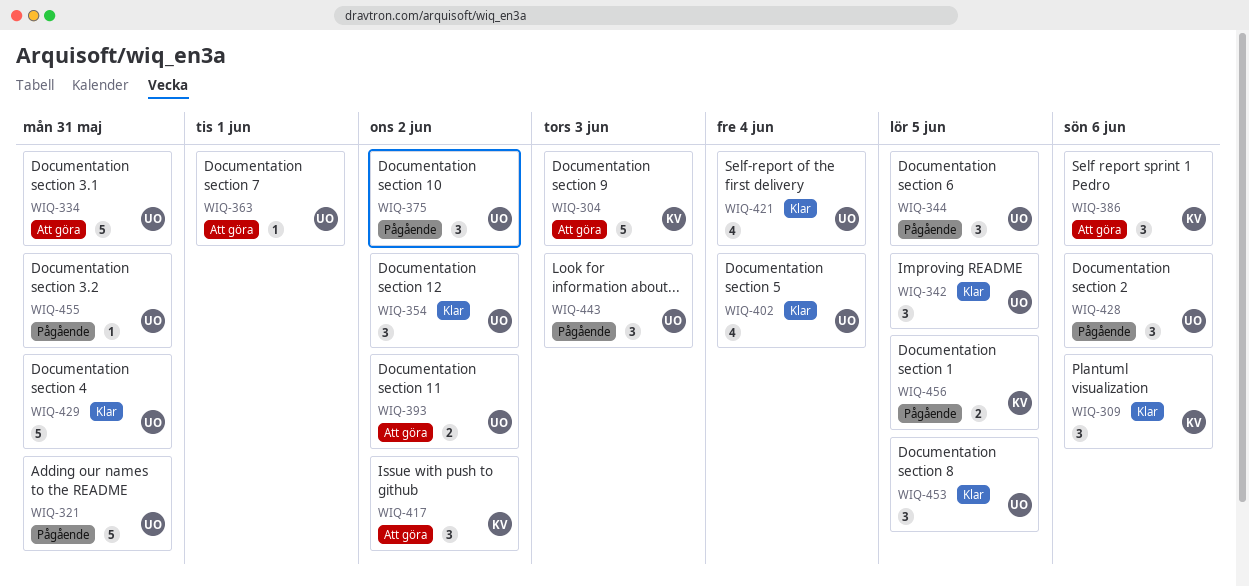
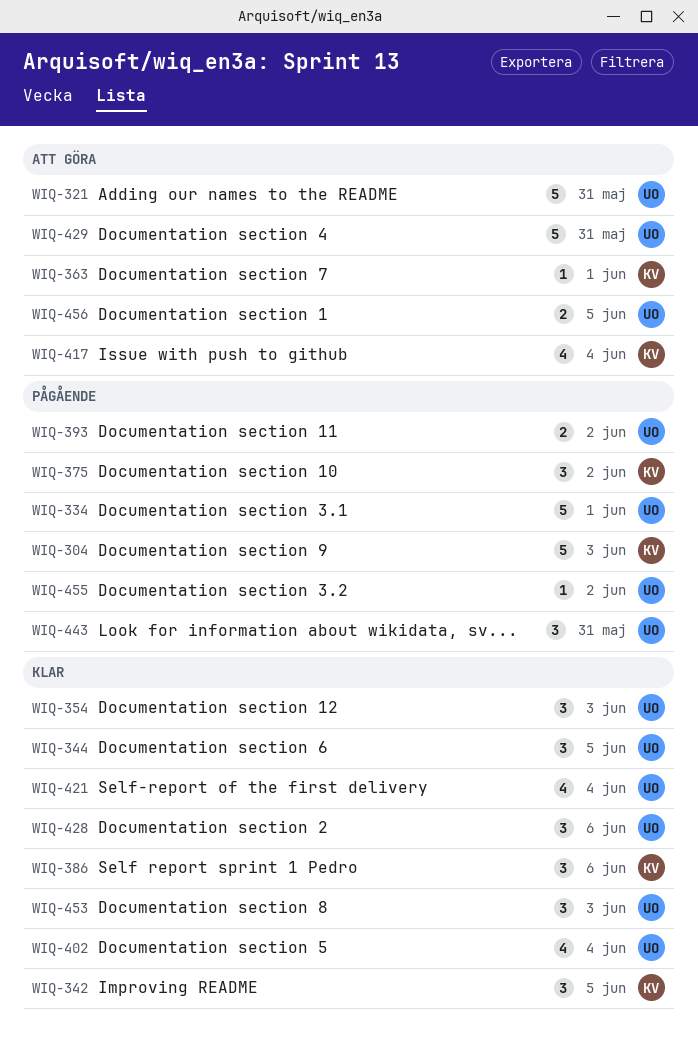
WIQ-304, status: Att göra -> Pågående
WIQ-309: present -> none
WIQ-321, status: Pågående -> Att göra
WIQ-334, status: Att göra -> Pågående
WIQ-334, due: May 31 -> Jun 1
WIQ-342, owner: UO -> KV
WIQ-344, status: Pågående -> Klar
WIQ-354, due: Jun 2 -> Jun 3
WIQ-363, owner: UO -> KV
WIQ-375, owner: UO -> KV
WIQ-386, status: Att göra -> Klar
WIQ-393, status: Att göra -> Pågående
WIQ-417, estimate: 3 -> 4
WIQ-417, due: Jun 2 -> Jun 4
WIQ-428, status: Pågående -> Klar
WIQ-429, status: Klar -> Att göra
WIQ-443, due: Jun 3 -> May 31
WIQ-453, due: Jun 5 -> Jun 3
WIQ-455, due: May 31 -> Jun 2
WIQ-456, status: Pågående -> Att göra
WIQ-456, owner: KV -> UO

